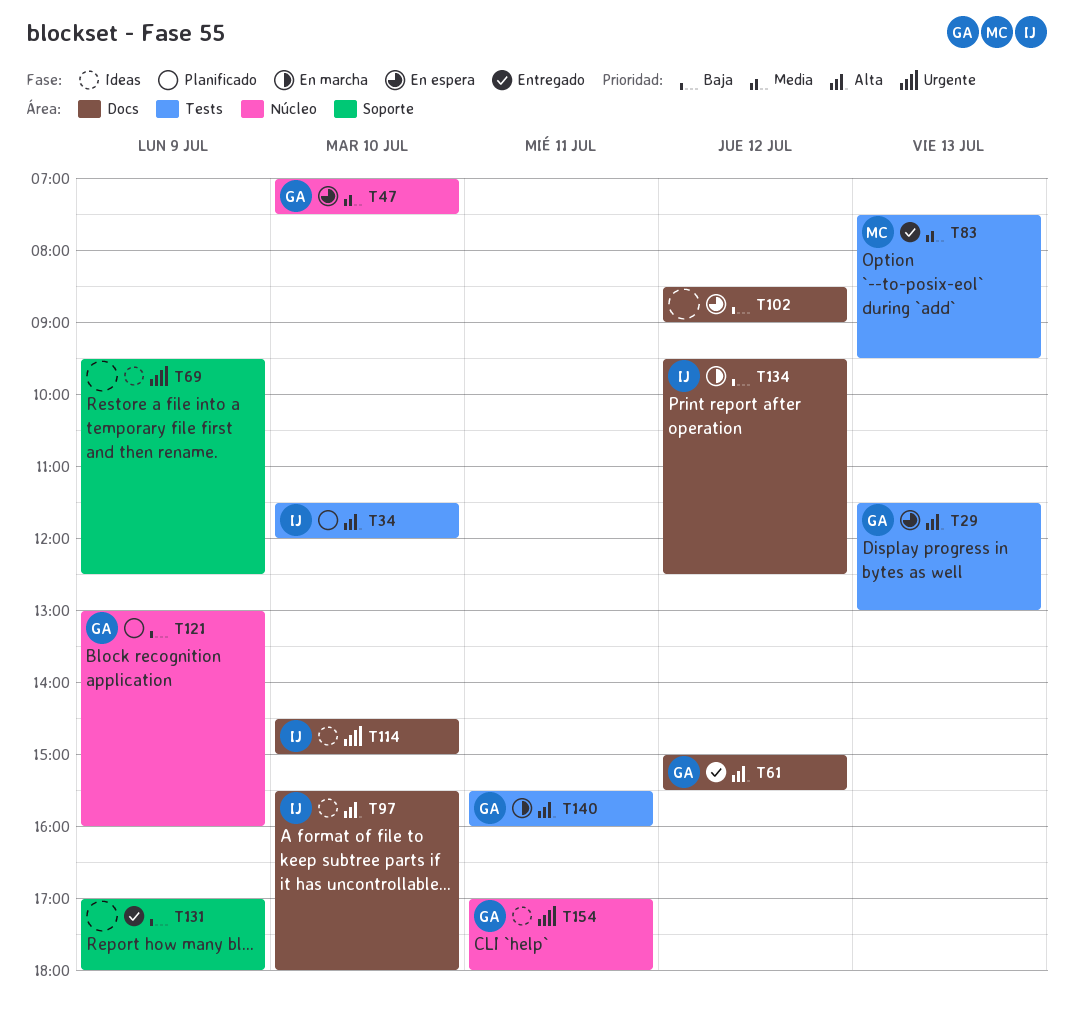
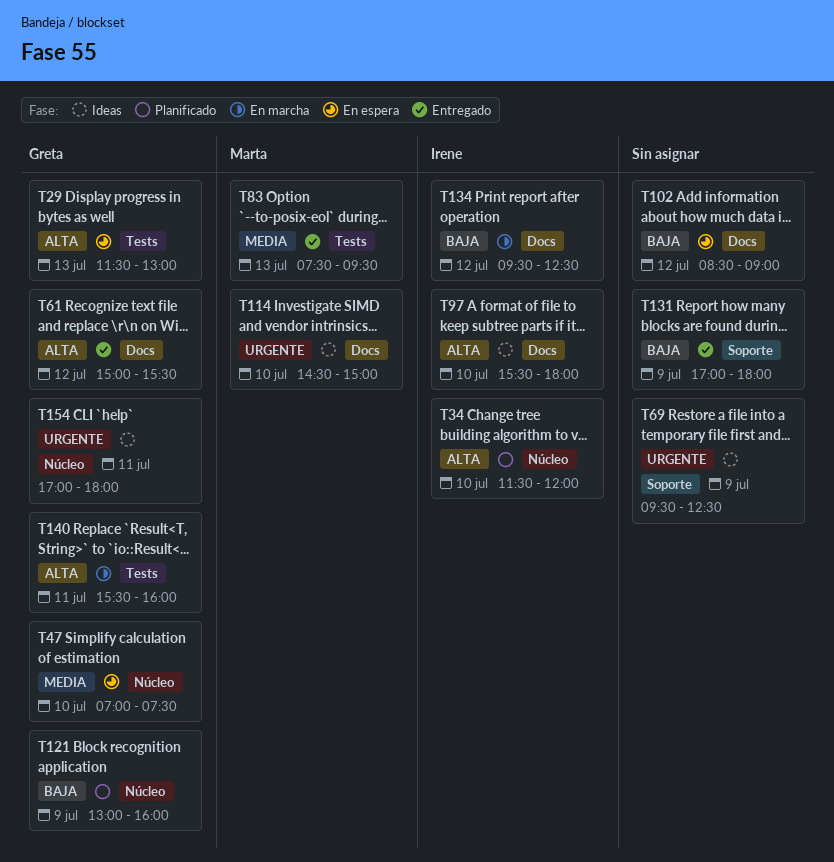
T34, label: Tests -> Núcleo
T114, owner: Irene -> Marta

